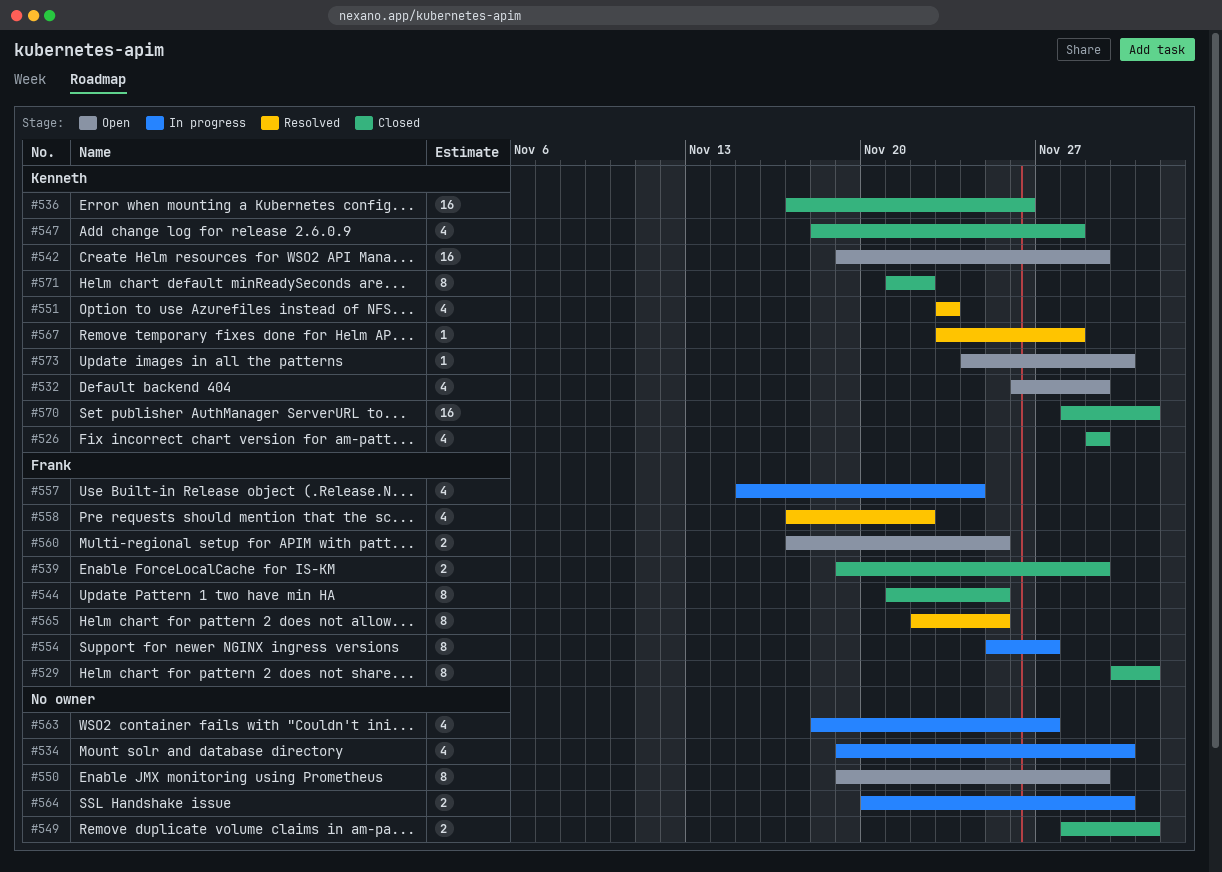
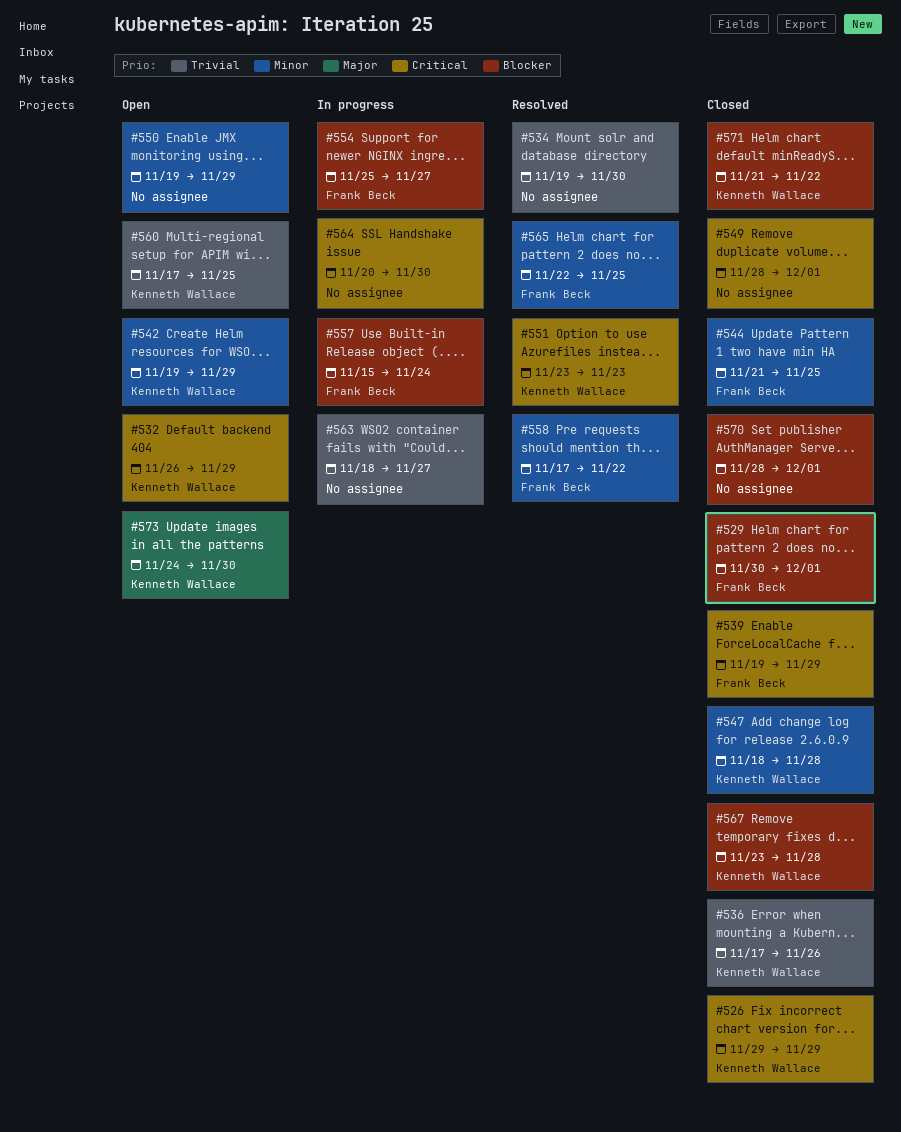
#534, status: In progress -> Resolved
#560, owner: Frank Beck -> Kenneth Wallace
#567, status: Resolved -> Closed
#570, owner: Kenneth Wallace -> none

